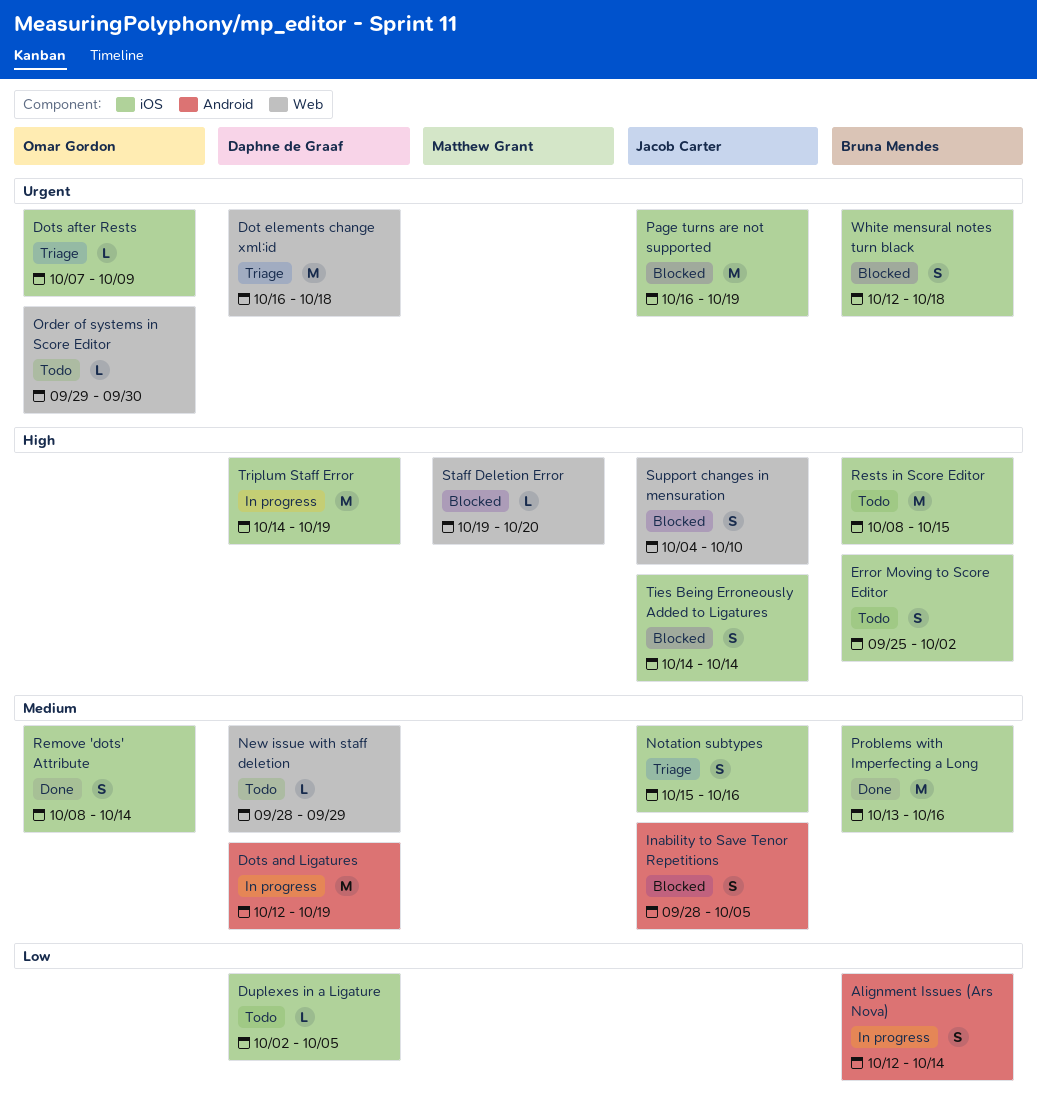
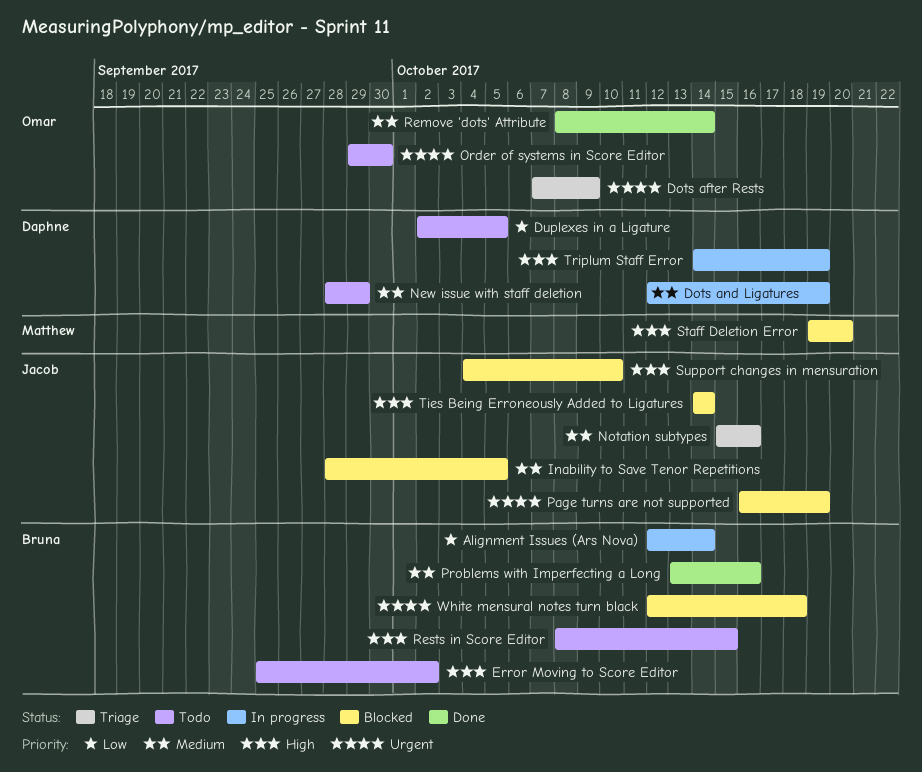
Dot elements change xml:id: present -> none

